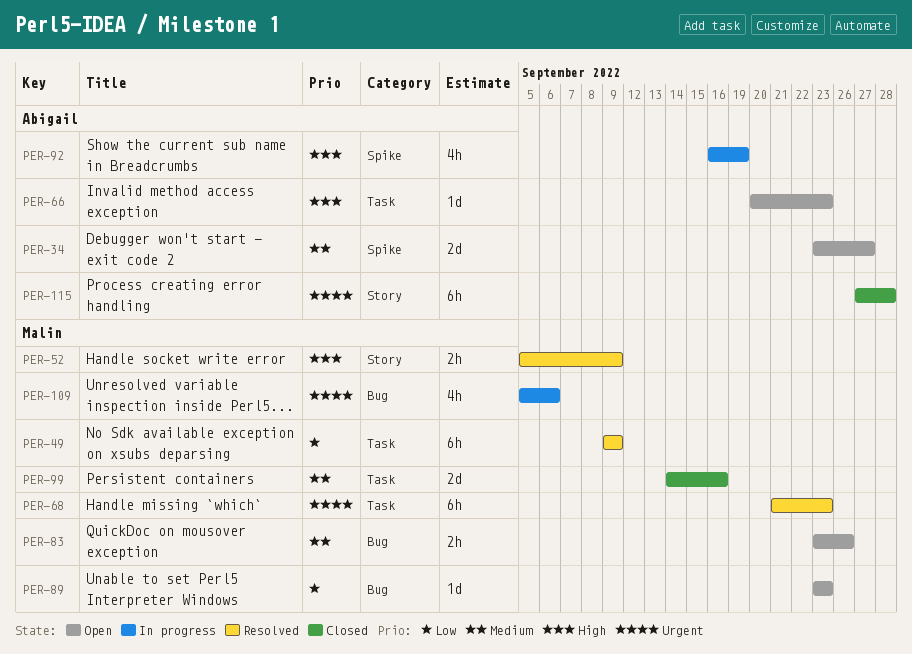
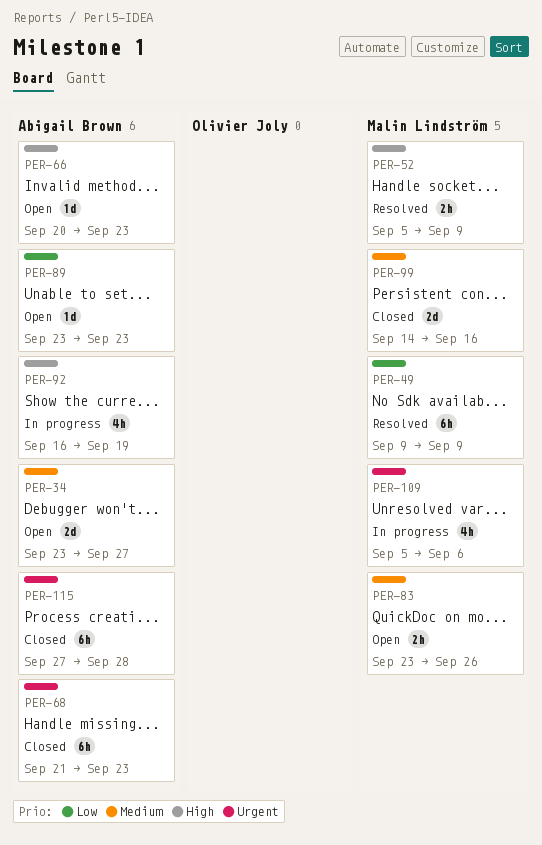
PER-68, status: Resolved -> Closed
PER-68, owner: Malin Lindström -> Abigail Brown
PER-89, owner: Malin Lindström -> Abigail Brown

